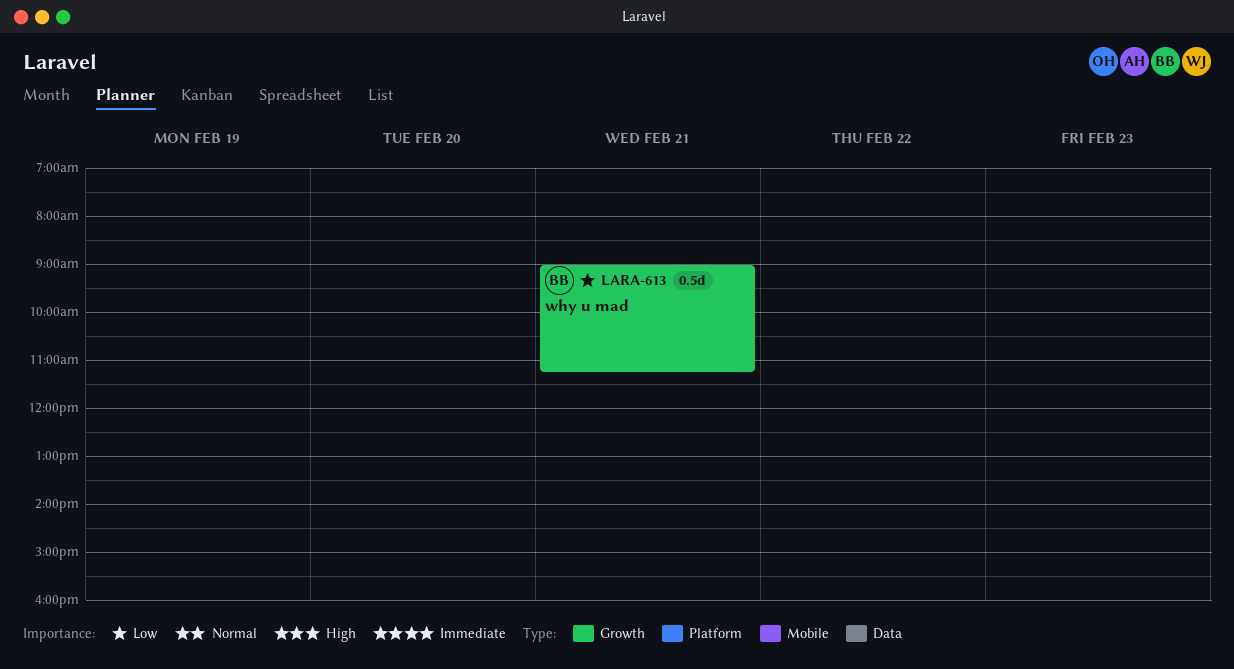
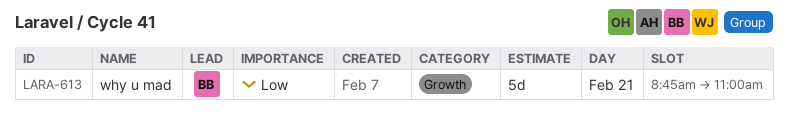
LARA-613, estimate: 0.5d -> 5d
LARA-613, begins: 09:00 -> 08:45
LARA-613, ends: 11:15 -> 11:00

